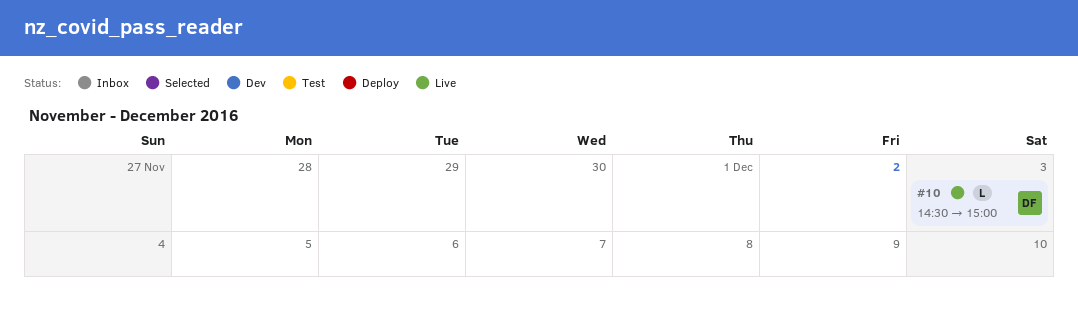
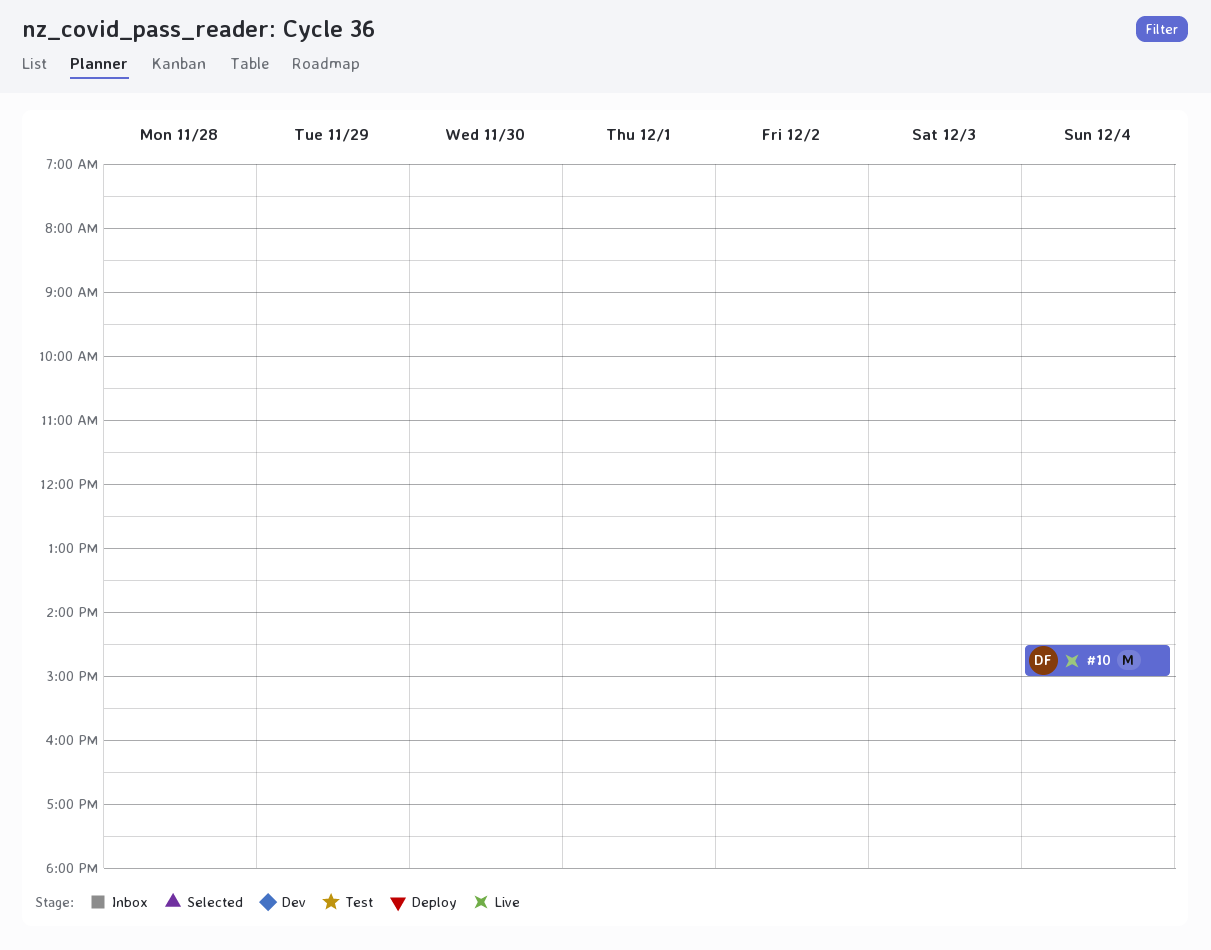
#10, estimate: L -> M
#10, day: Dec 3 -> Dec 4

